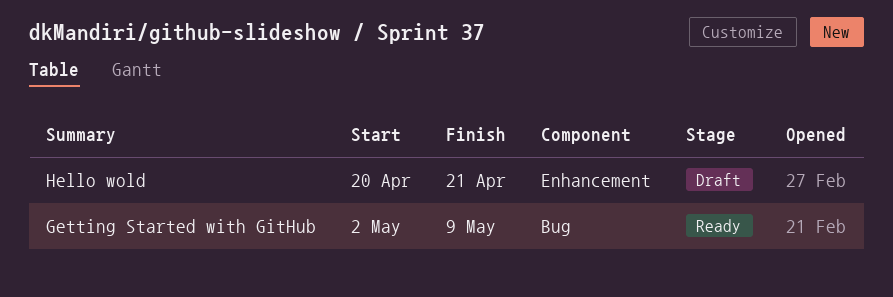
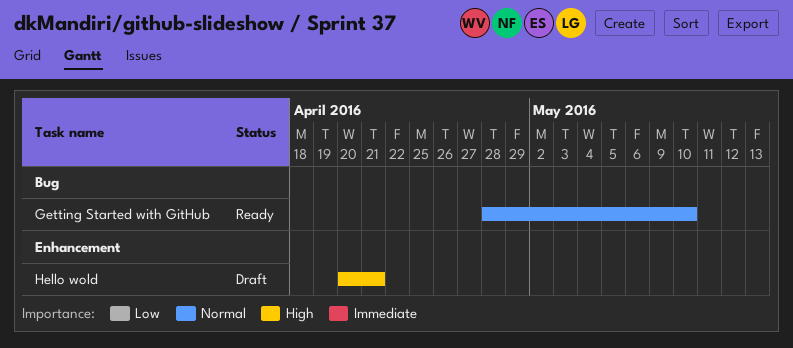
Getting Started with GitHub, start: May 2 -> Apr 28
Getting Started with GitHub, due: May 9 -> May 10

